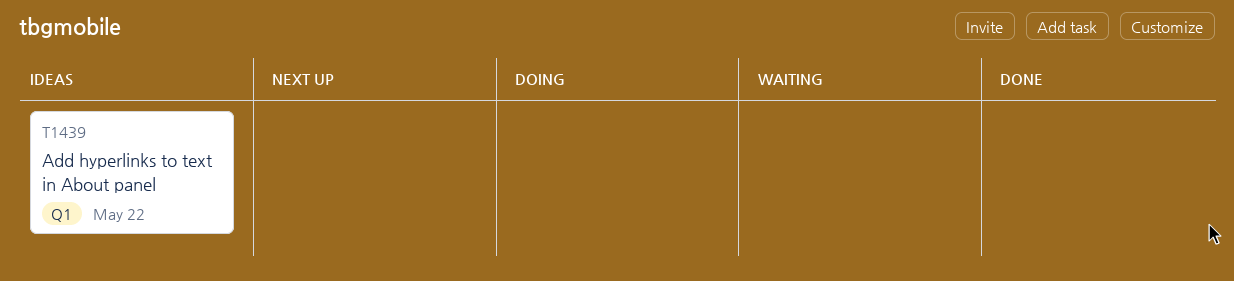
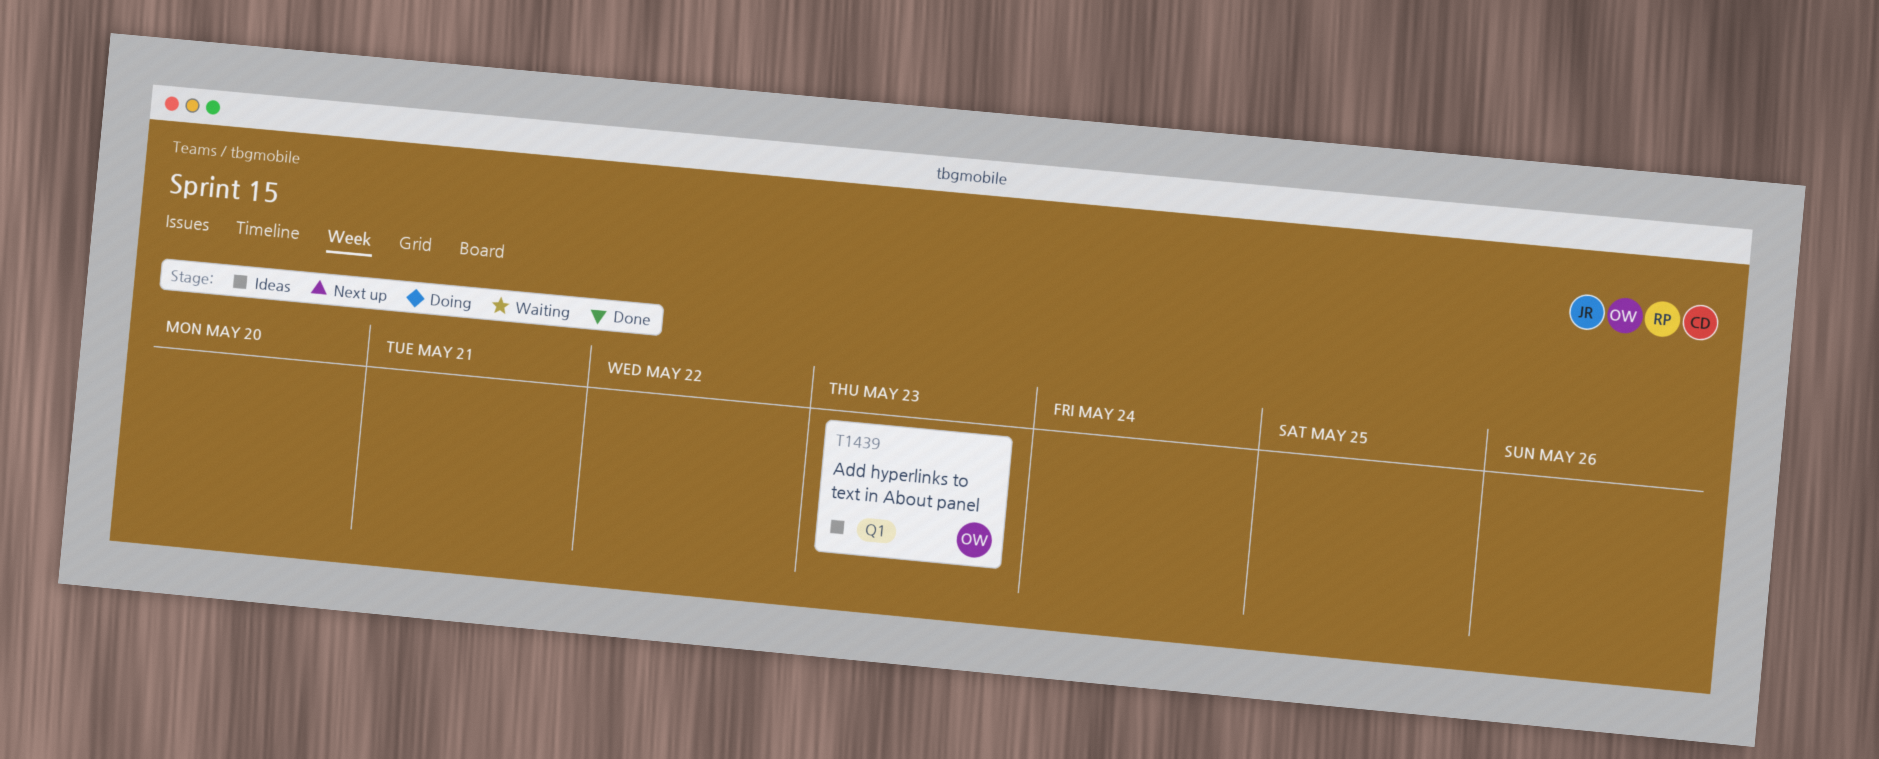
T1439, due: May 22 -> May 23

